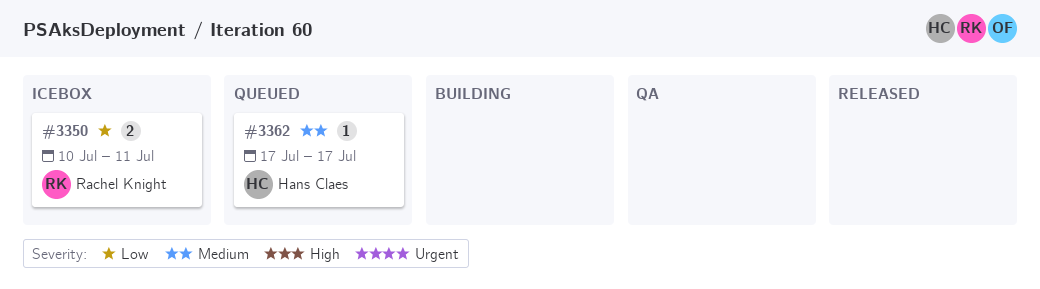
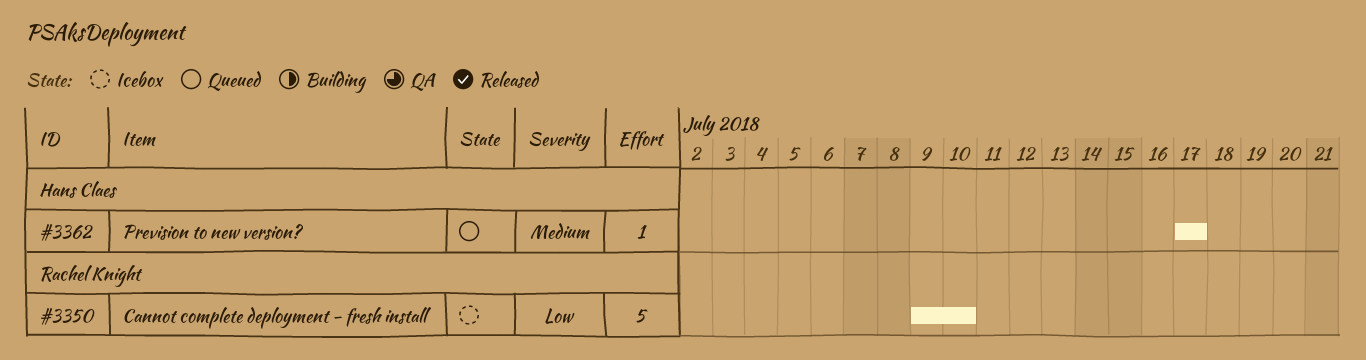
#3350, estimate: 2 -> 5
#3350, start: Jul 10 -> Jul 9
#3350, due: Jul 11 -> Jul 10

